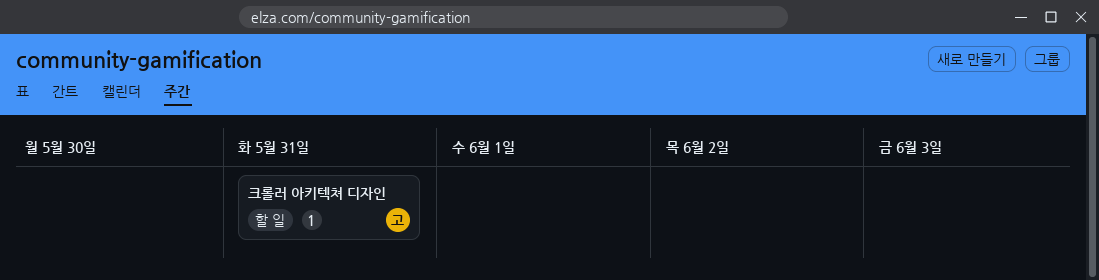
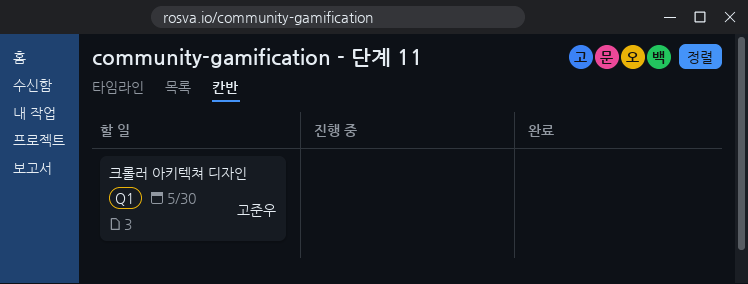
크롤러 아키텍쳐 디자인, due: May 31 -> May 30

